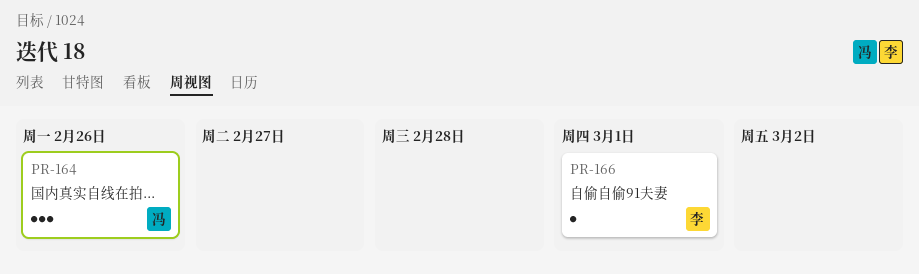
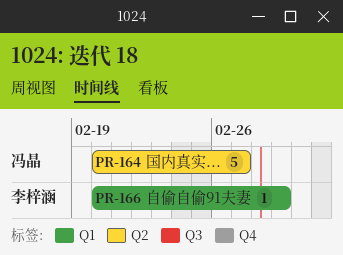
PR-164, estimate: 3 -> 5
PR-164, due: Feb 26 -> Feb 27

